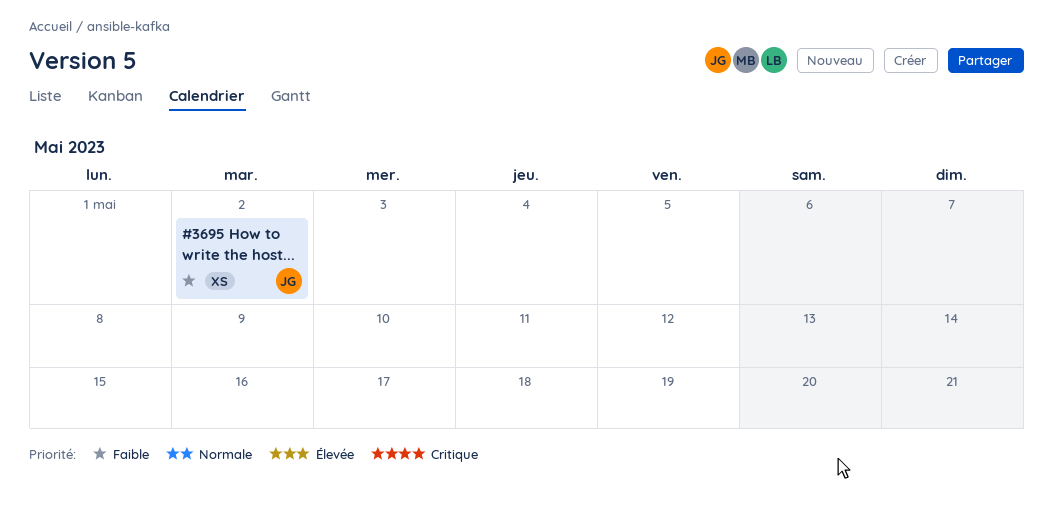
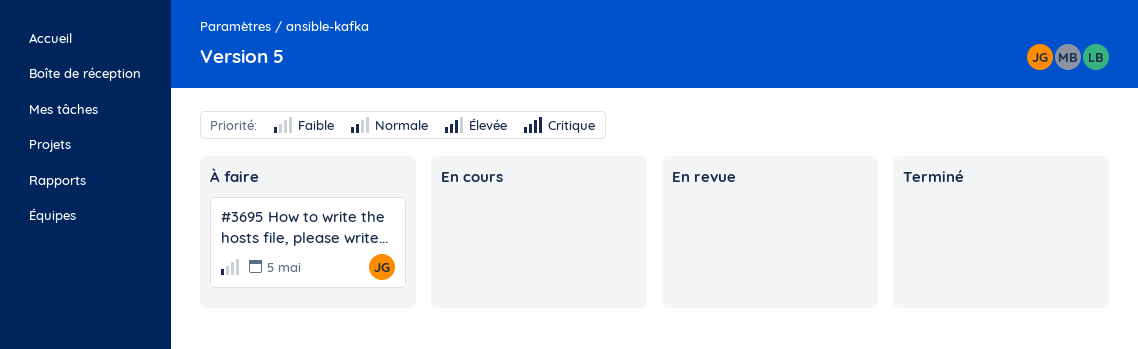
#3695, due: May 2 -> May 5

